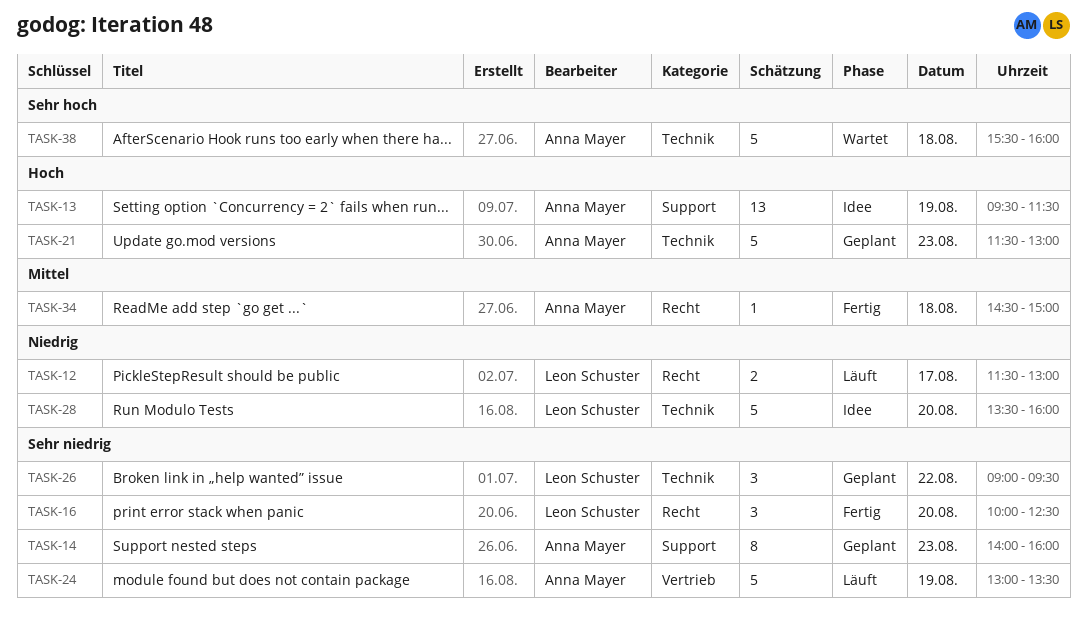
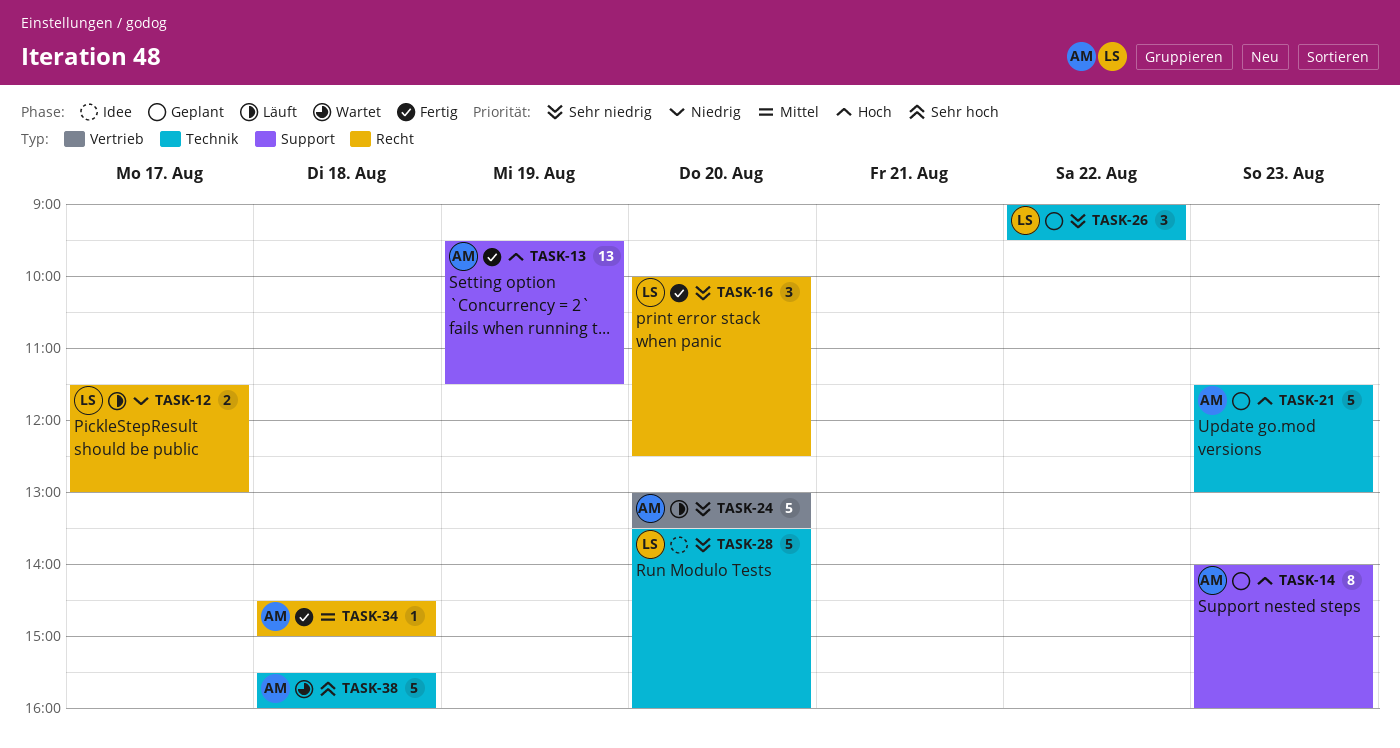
TASK-13, status: Idee -> Fertig
TASK-14, priority: Sehr niedrig -> Hoch
TASK-24, day: Aug 19 -> Aug 20
TASK-28, priority: Niedrig -> Sehr niedrig

